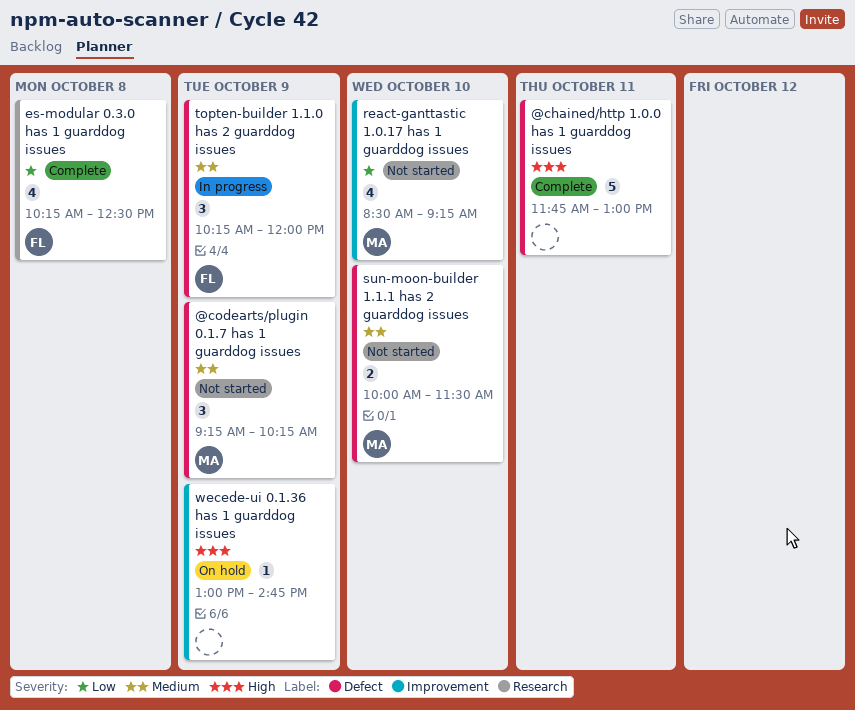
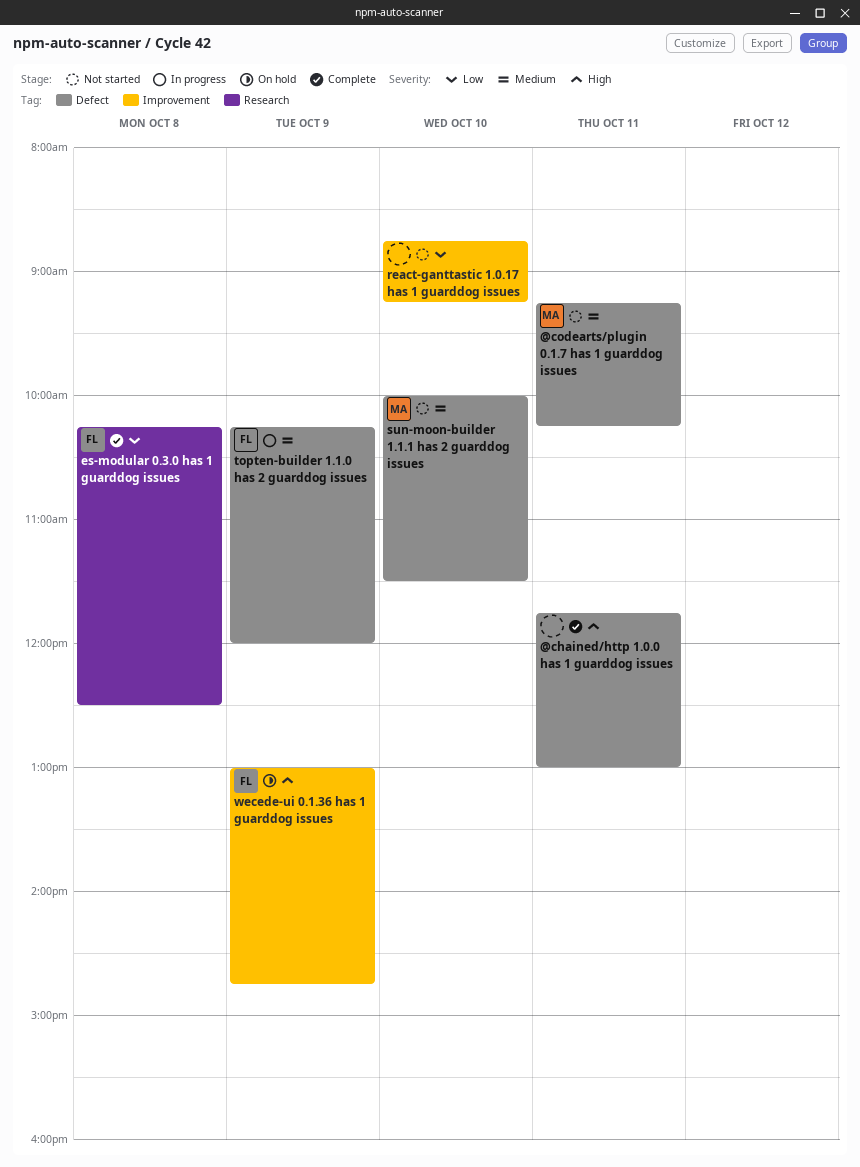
@codearts/plugin 0.1.7 has 1 guarddog issues, day: Oct 9 -> Oct 11
react-ganttastic 1.0.17 has 1 guarddog issues, owner: MA -> none
react-ganttastic 1.0.17 has 1 guarddog issues, begins: 08:30 -> 08:45
wecede-ui 0.1.36 has 1 guarddog issues, owner: none -> FL

